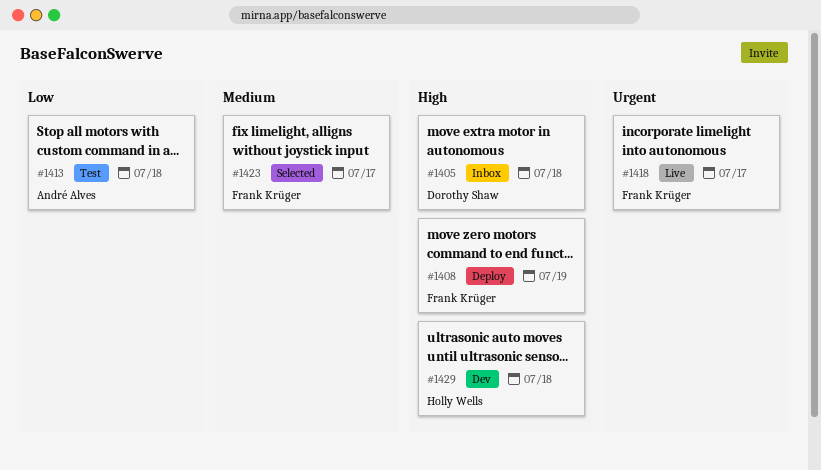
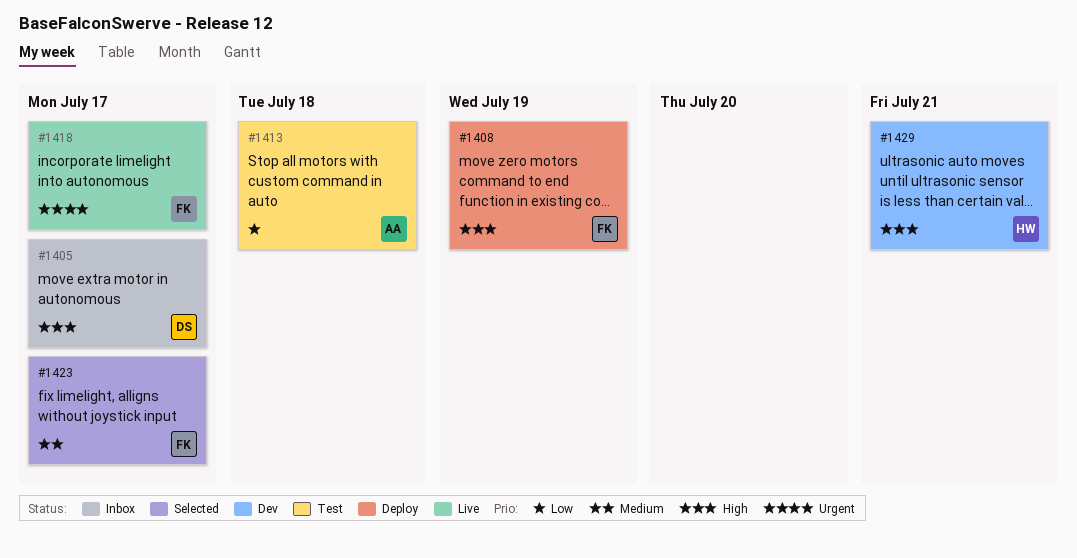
#1405, due: Jul 18 -> Jul 17
#1429, due: Jul 18 -> Jul 21

